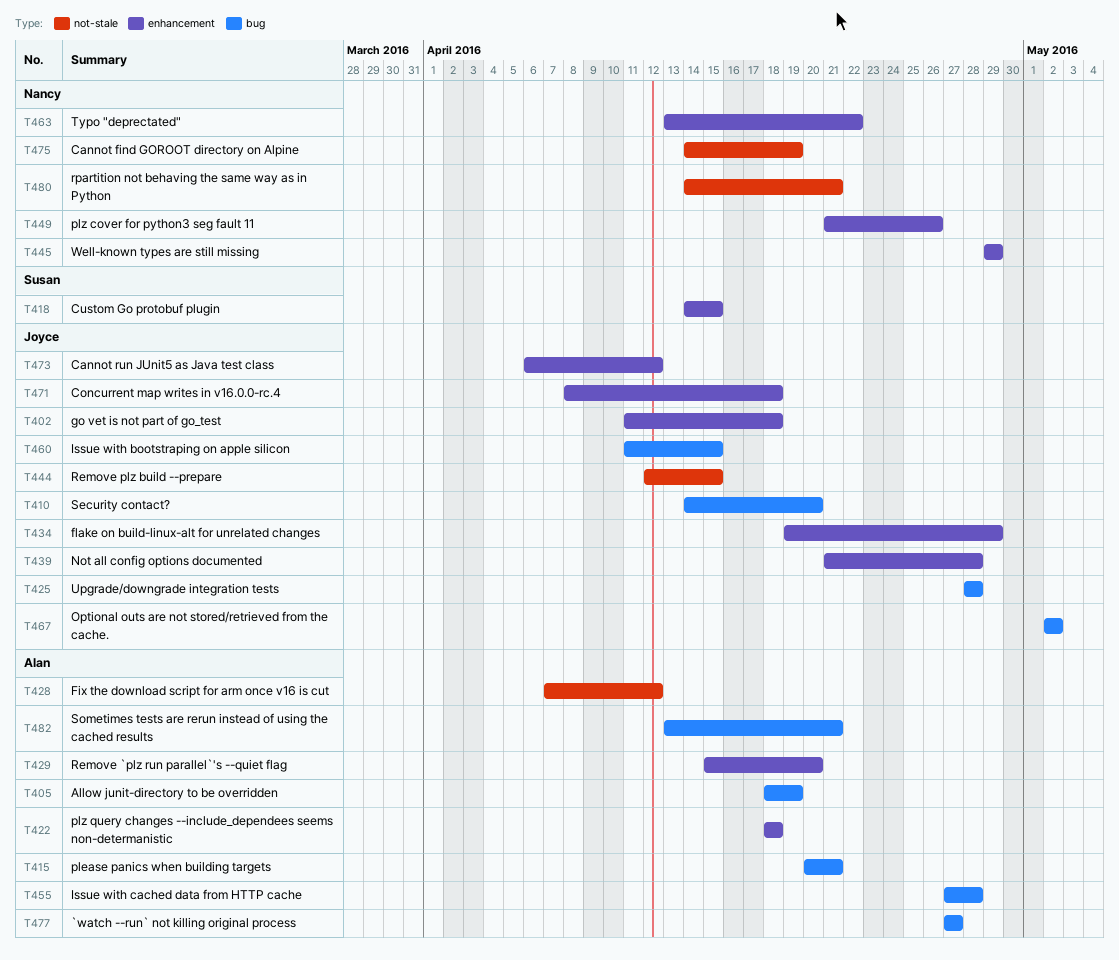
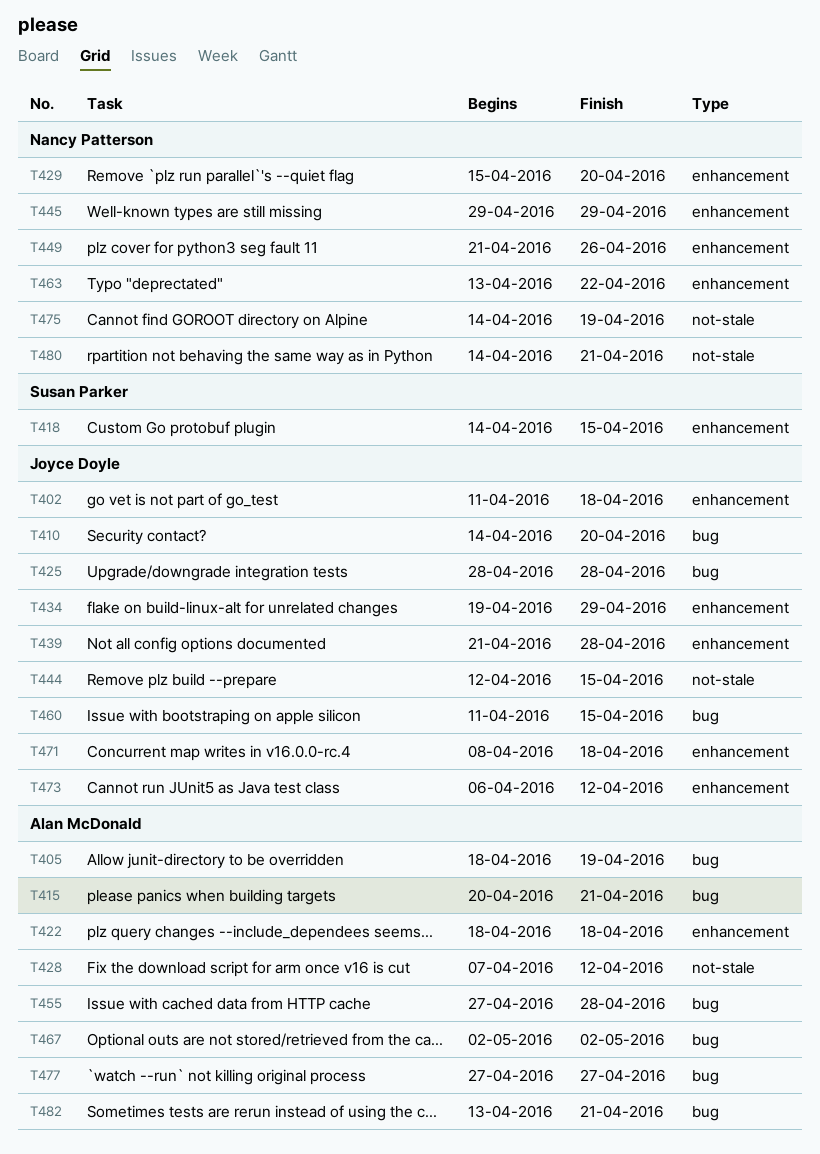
T429, owner: Alan McDonald -> Nancy Patterson
T467, owner: Joyce Doyle -> Alan McDonald

